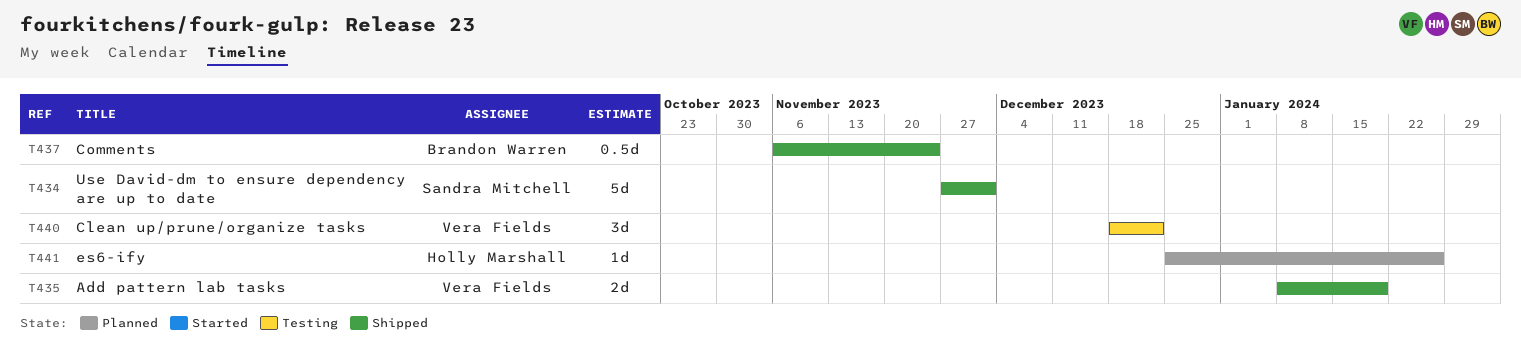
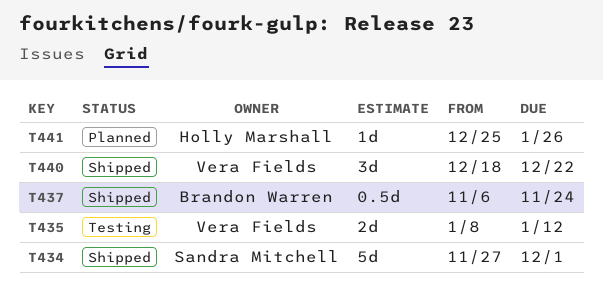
T435, status: Shipped -> Testing
T435, due: Jan 19 -> Jan 12
T440, status: Testing -> Shipped

